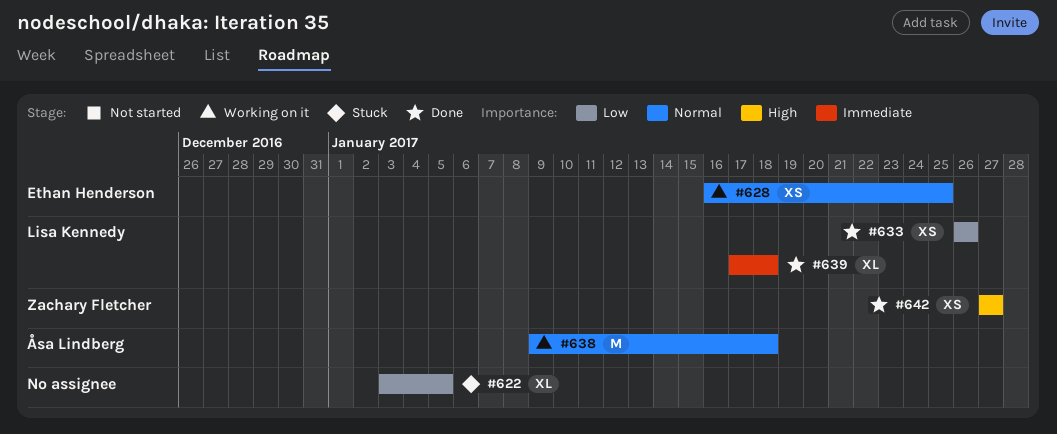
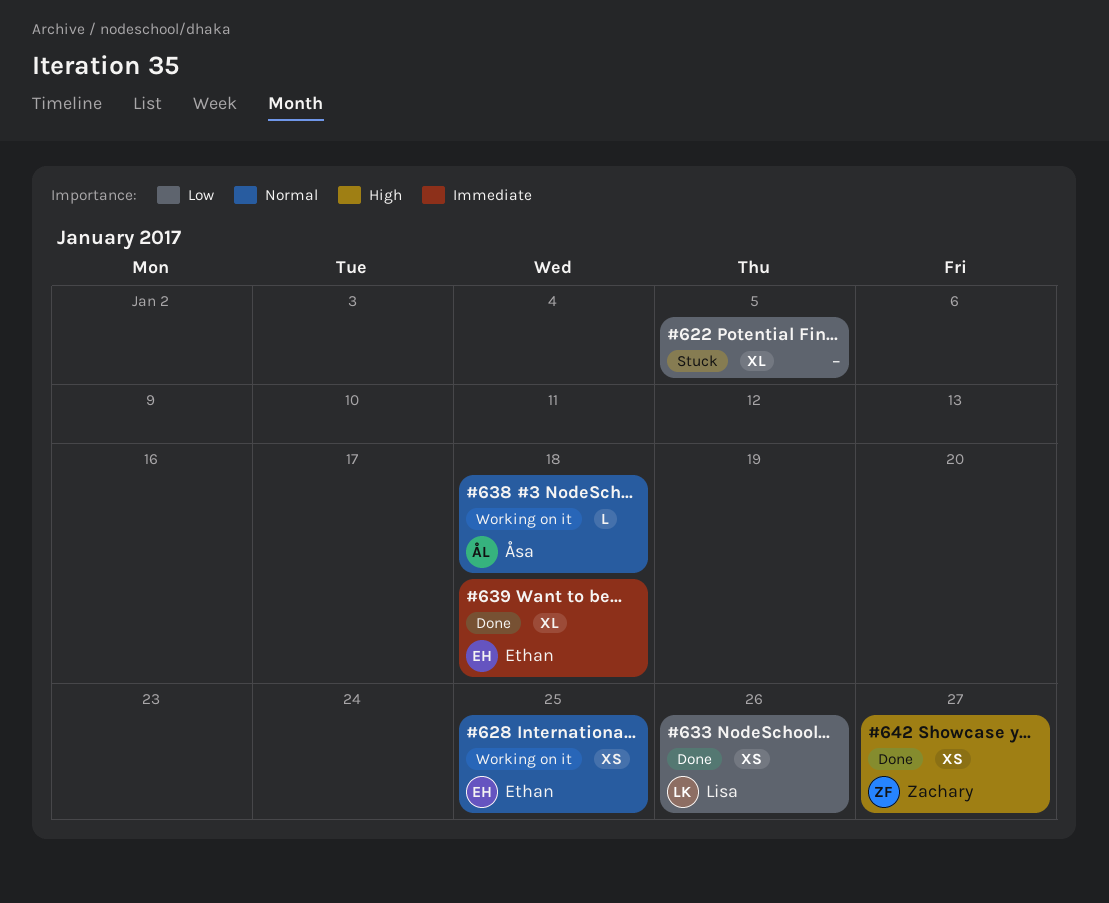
#638, estimate: M -> L
#639, owner: Lisa Kennedy -> Ethan Henderson

